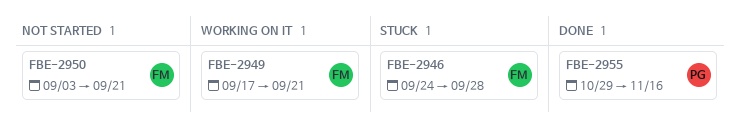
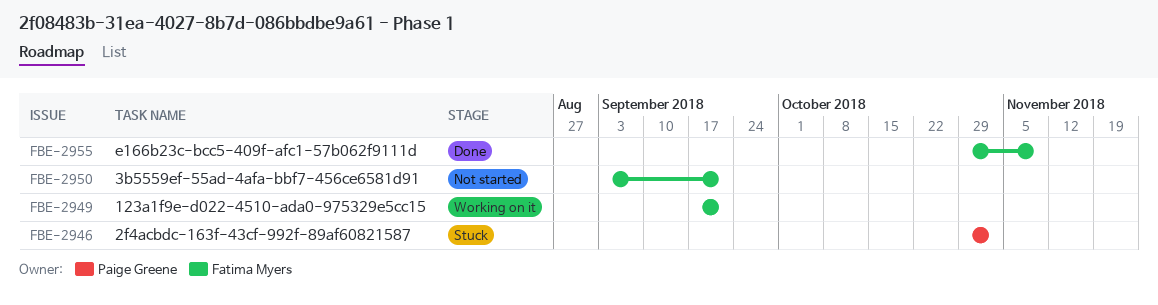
FBE-2946, owner: Fatima Myers -> Paige Greene
FBE-2946, start: Sep 24 -> Oct 29
FBE-2946, due: Sep 28 -> Nov 2
FBE-2955, owner: Paige Greene -> Fatima Myers
FBE-2955, due: Nov 16 -> Nov 9

